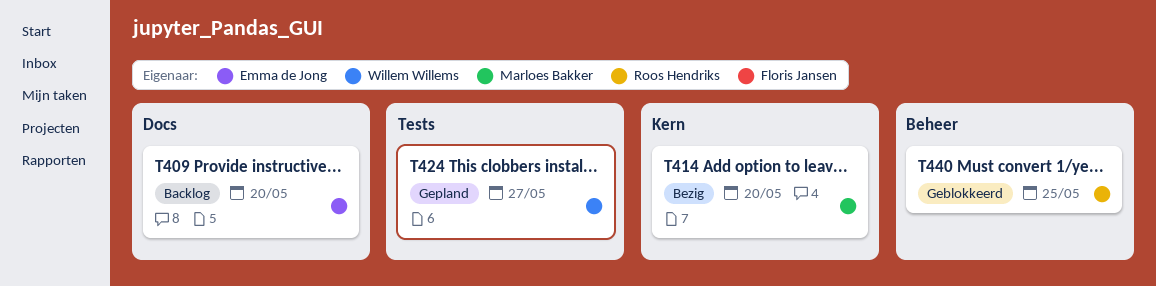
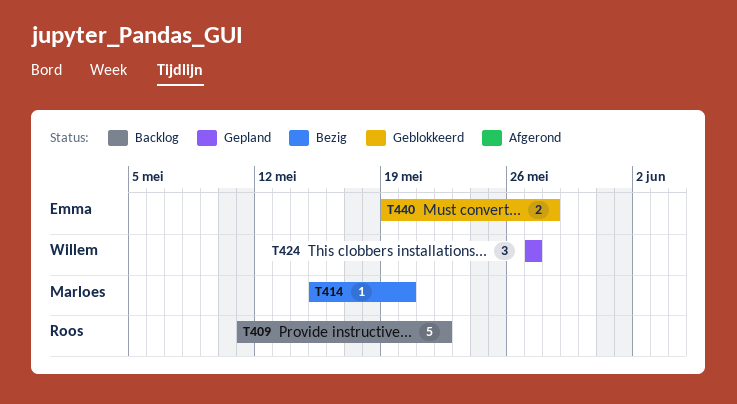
T409, owner: Emma de Jong -> Roos Hendriks
T409, due: May 20 -> May 22
T440, owner: Roos Hendriks -> Emma de Jong
T440, due: May 25 -> May 28

